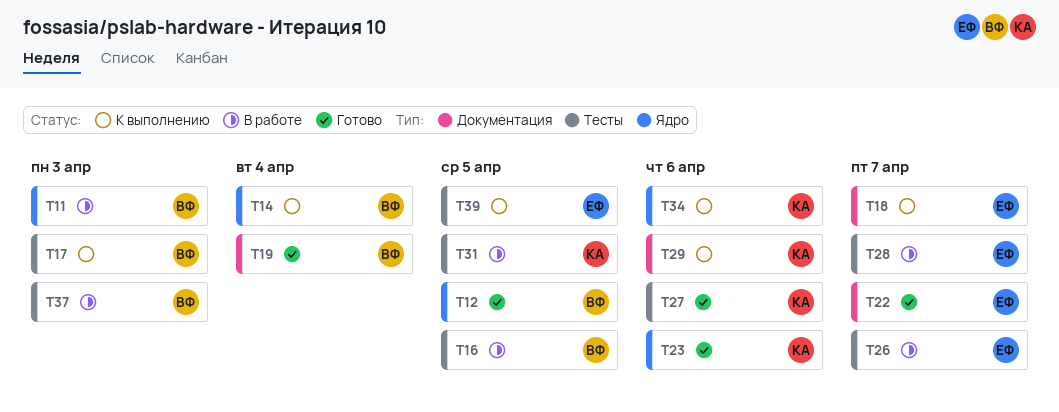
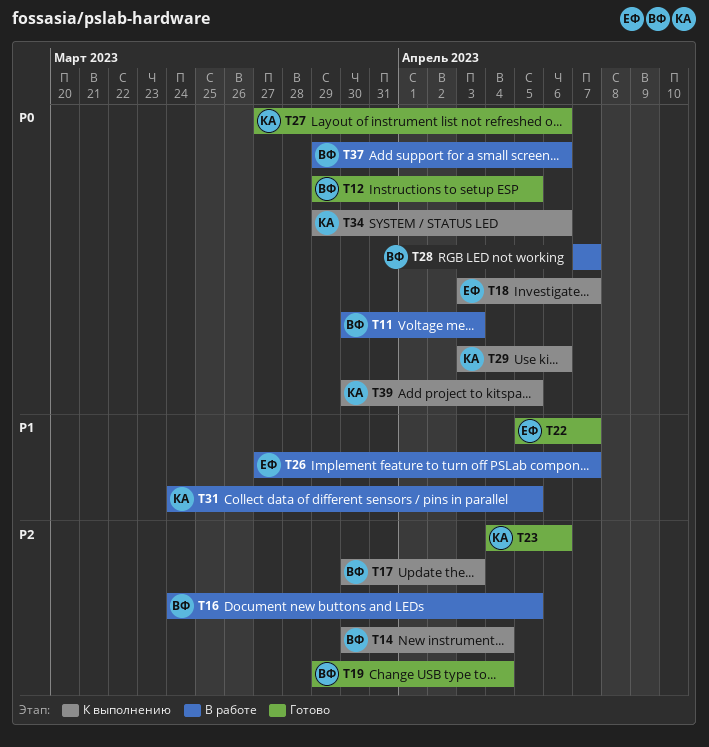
T28, owner: ЕФ -> ВФ
T37, due: Apr 3 -> Apr 6
T39, owner: ЕФ -> КА

